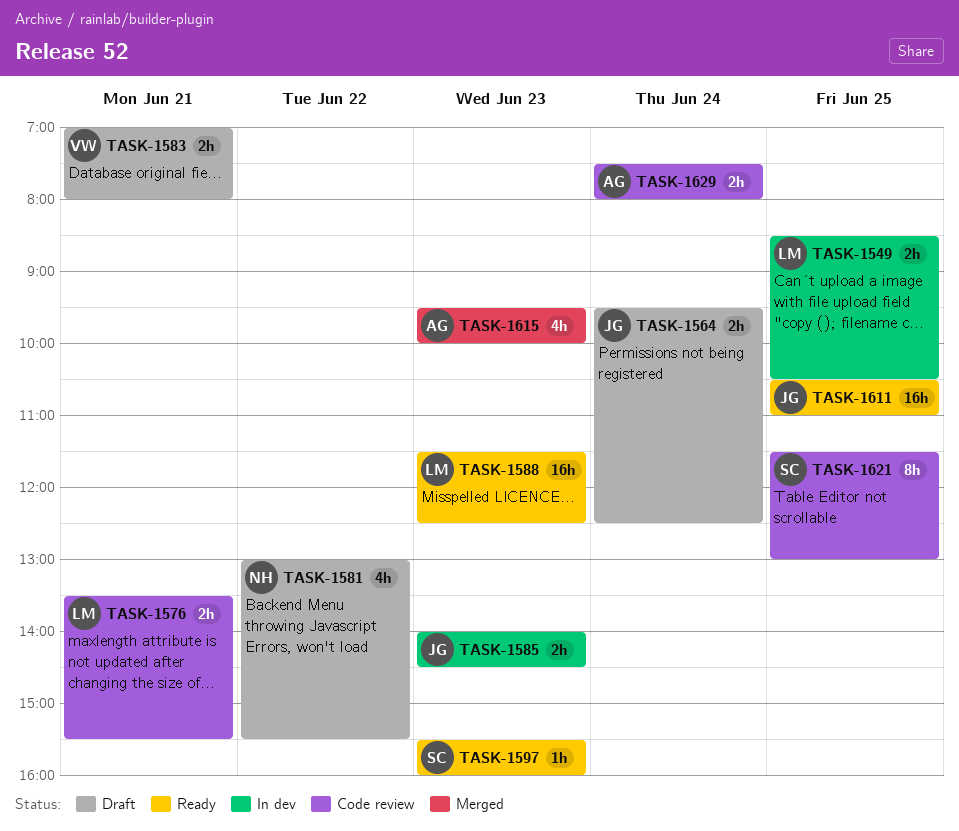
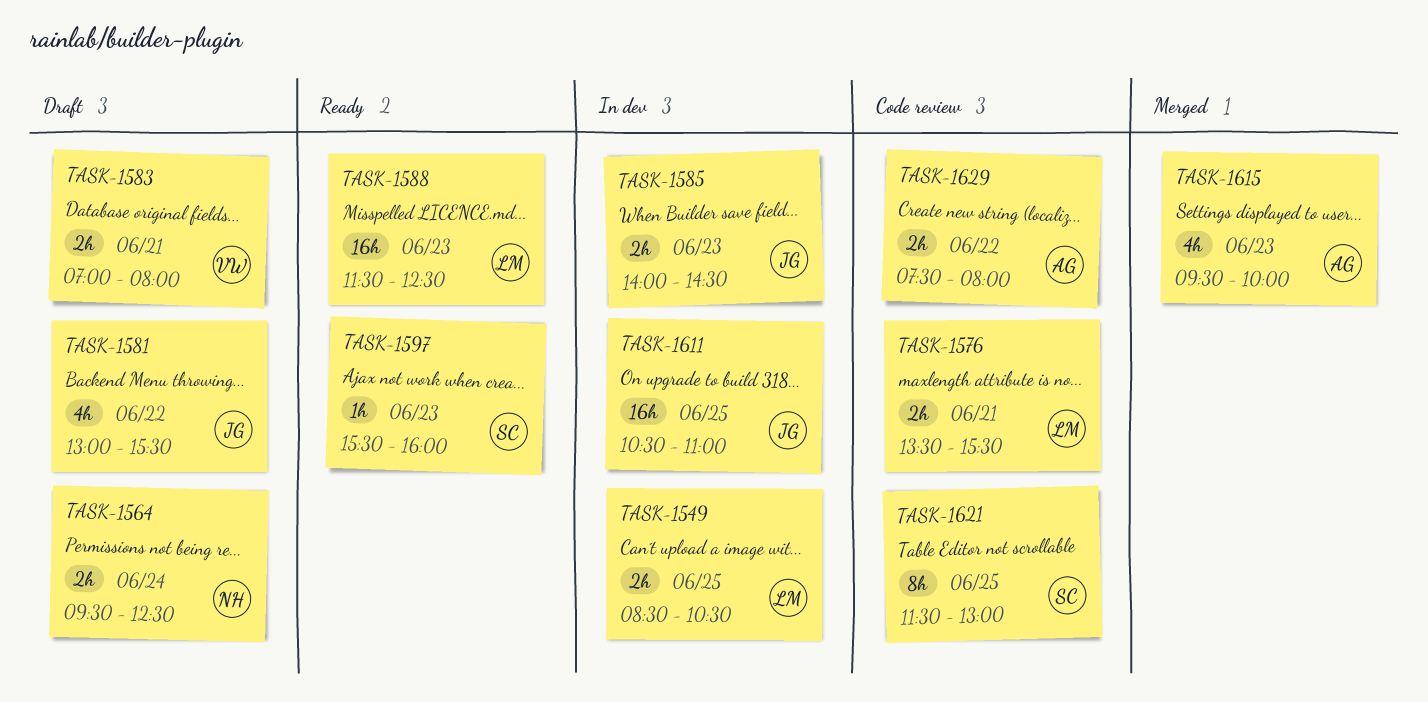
TASK-1564, owner: JG -> NH
TASK-1581, owner: NH -> JG
TASK-1611, status: Ready -> In dev
TASK-1629, day: Jun 24 -> Jun 22

